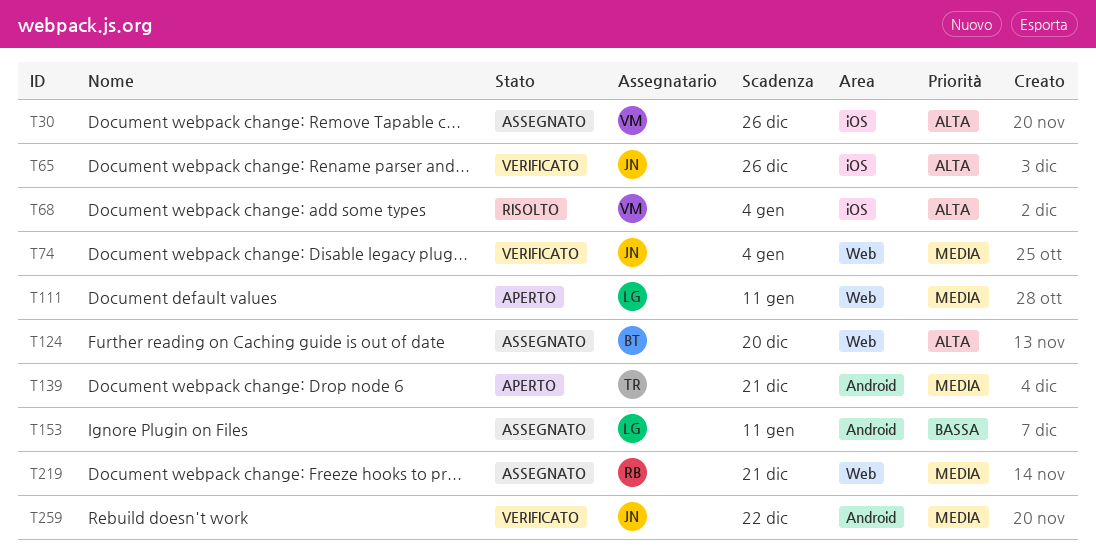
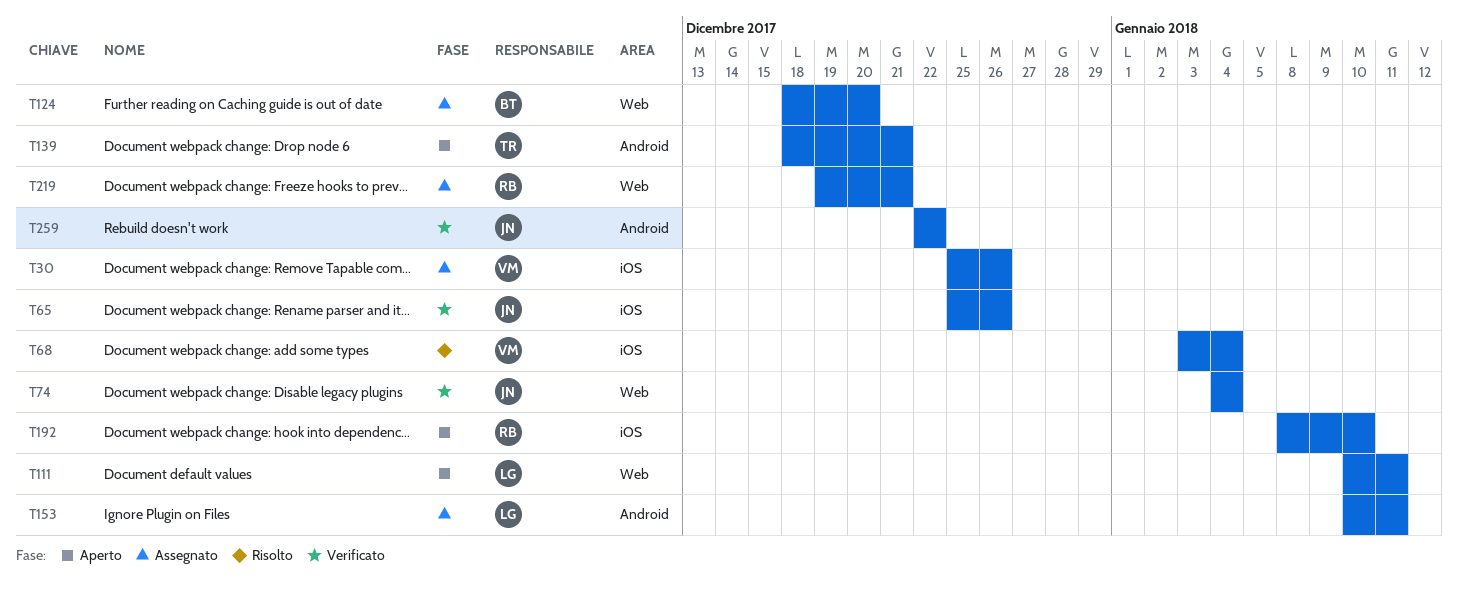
T192: none -> present

